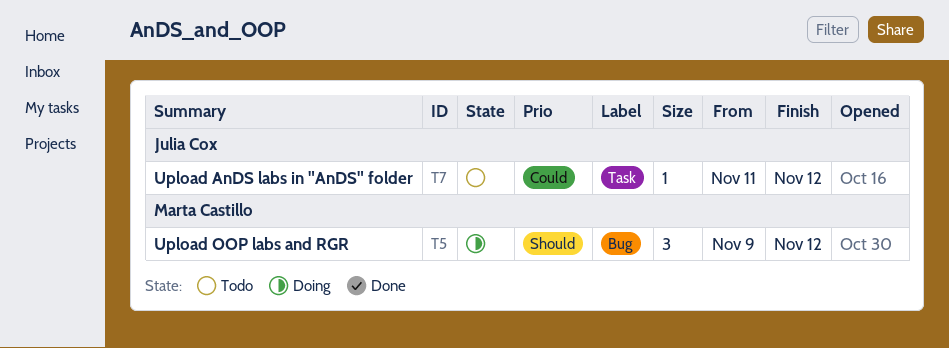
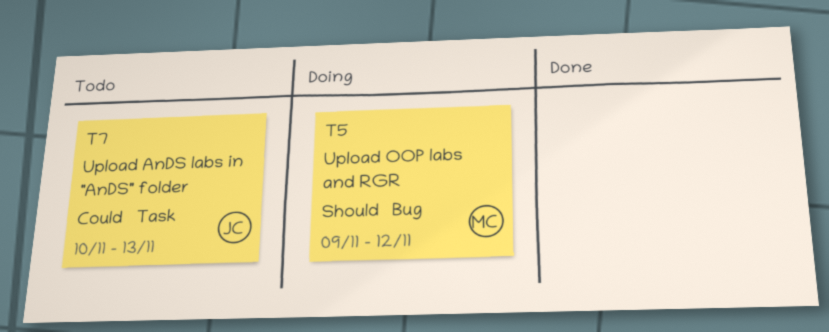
T7, start: Nov 11 -> Nov 10
T7, due: Nov 12 -> Nov 13

